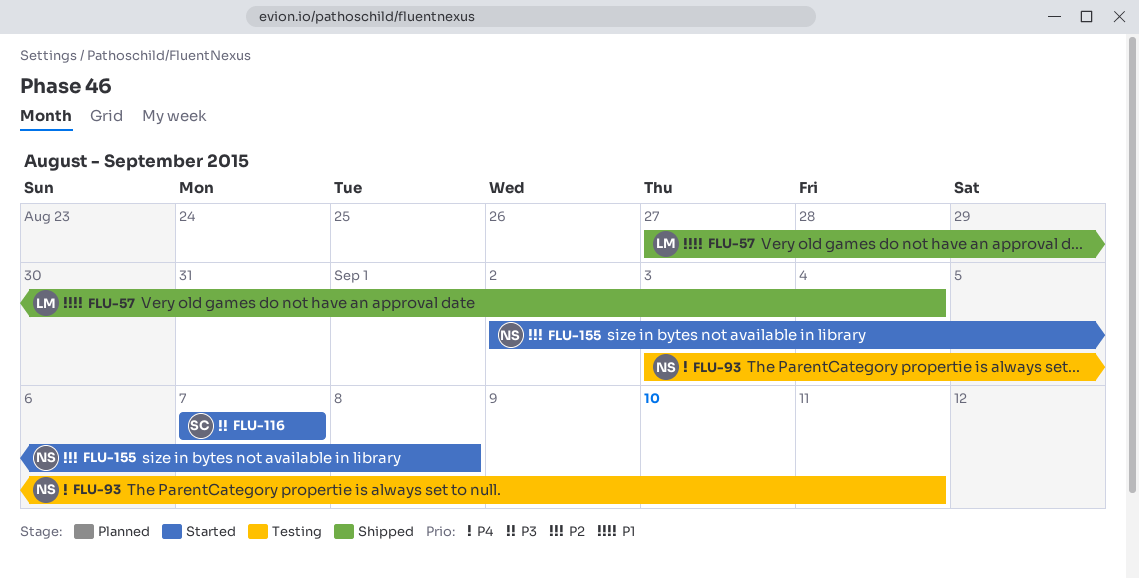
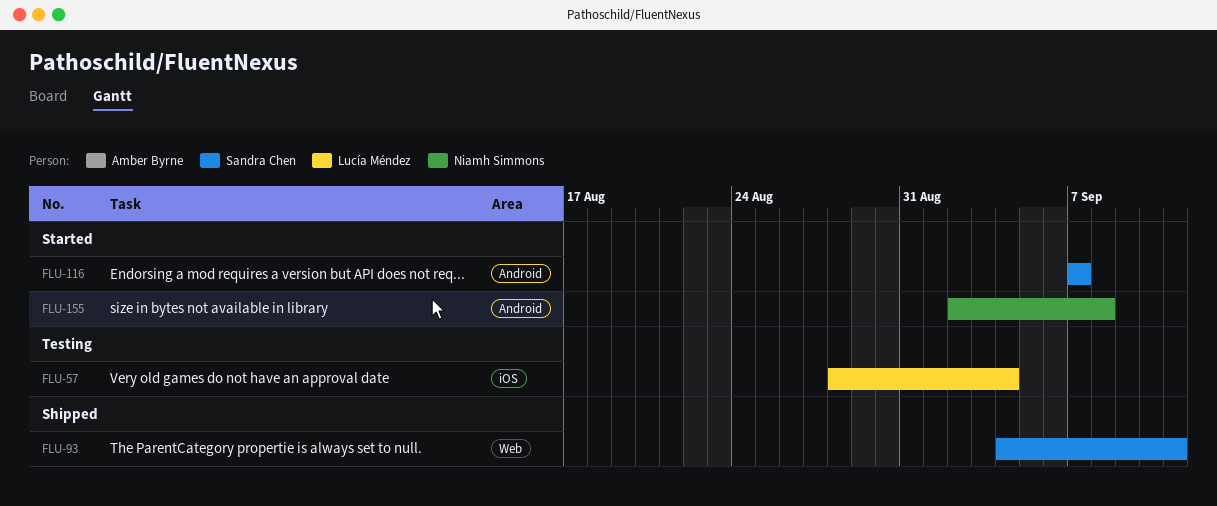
FLU-57, status: Shipped -> Testing
FLU-57, start: Aug 27 -> Aug 28
FLU-93, status: Testing -> Shipped
FLU-93, owner: Niamh Simmons -> Sandra Chen
FLU-93, start: Sep 3 -> Sep 4

